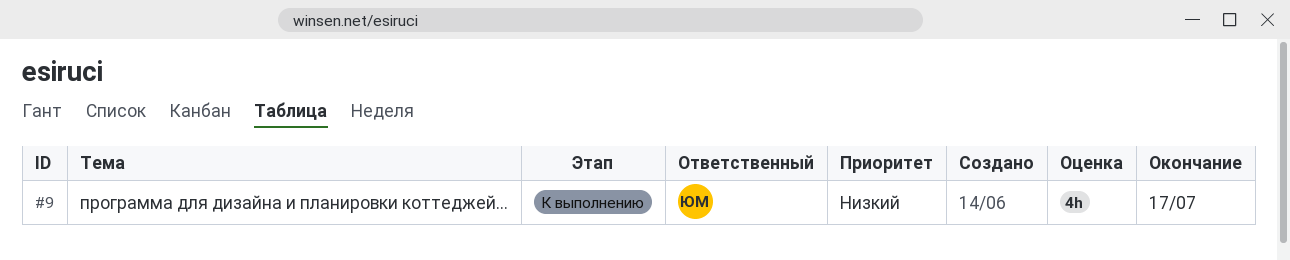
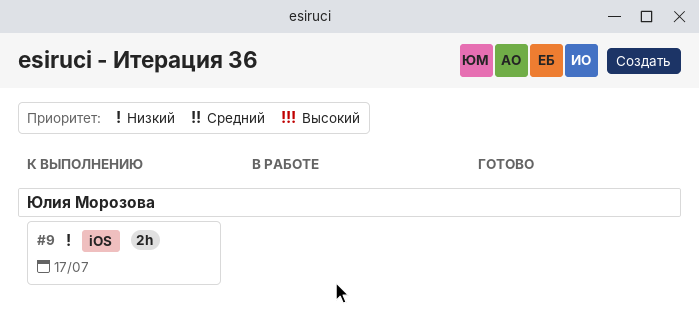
#9, estimate: 4h -> 2h

